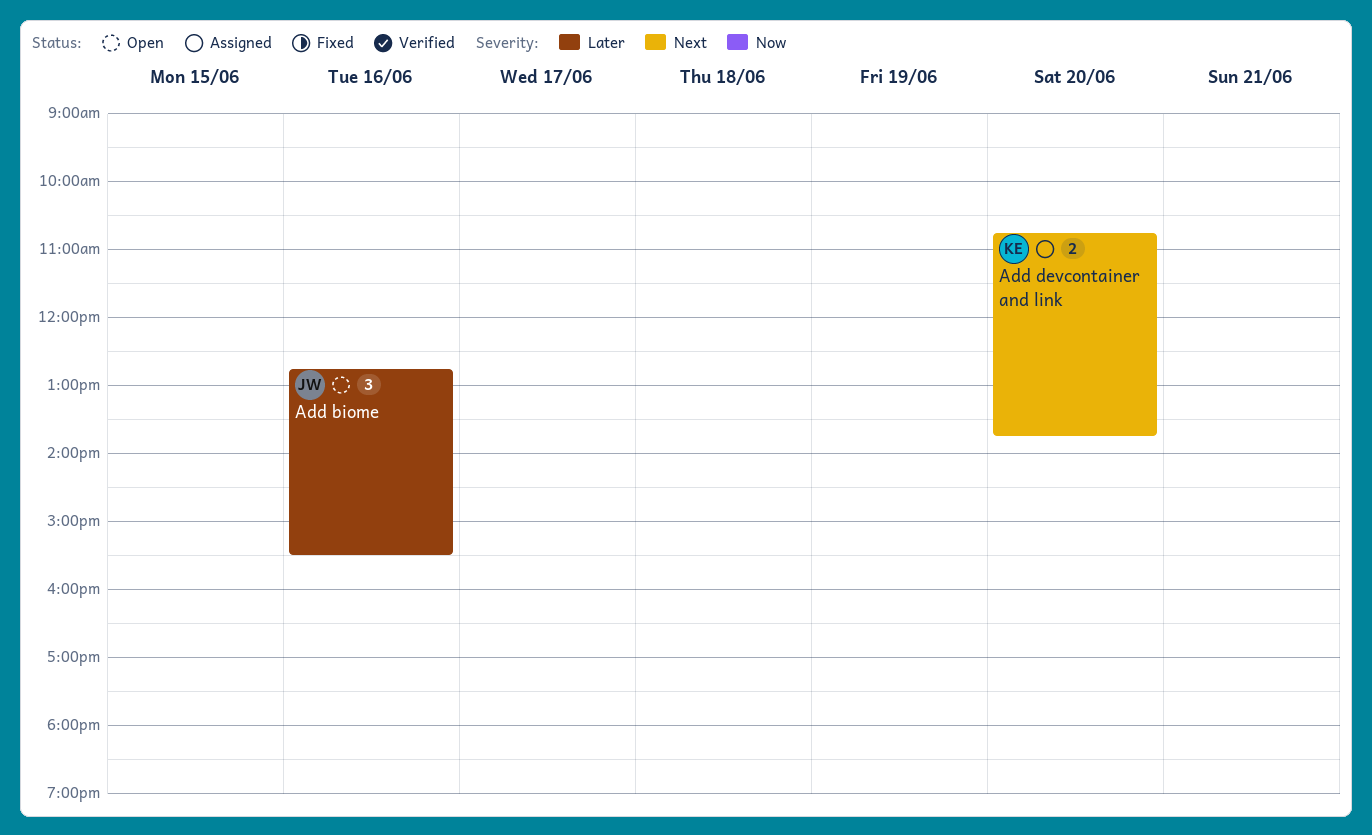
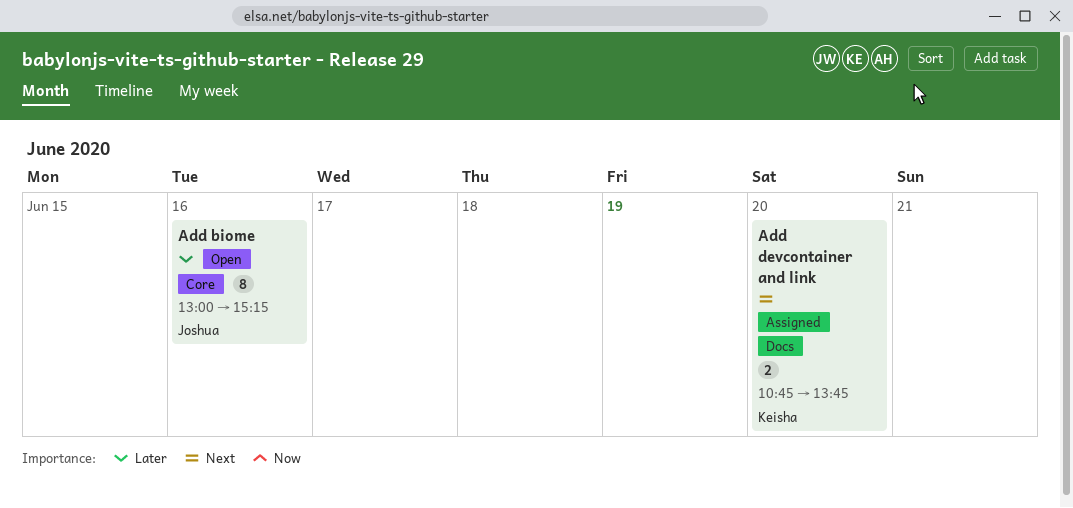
Add biome, estimate: 3 -> 8
Add biome, begins: 12:45 -> 13:00
Add biome, ends: 15:30 -> 15:15

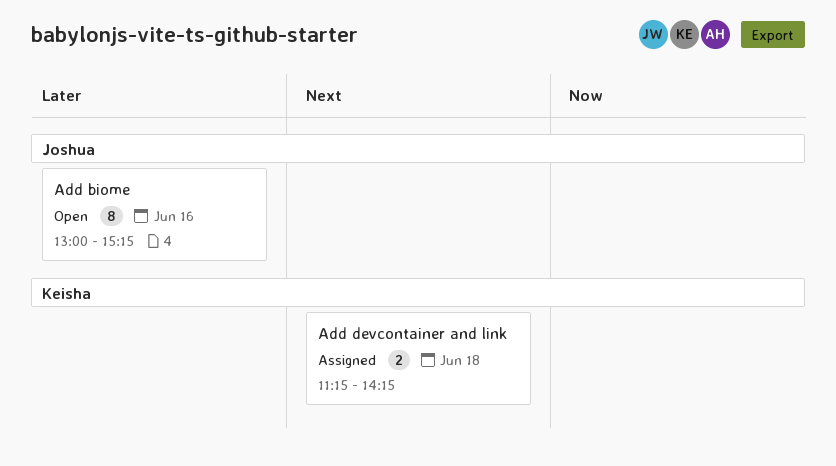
Add devcontainer and link, day: Jun 20 -> Jun 18
Add devcontainer and link, begins: 10:45 -> 11:15
Add devcontainer and link, ends: 13:45 -> 14:15

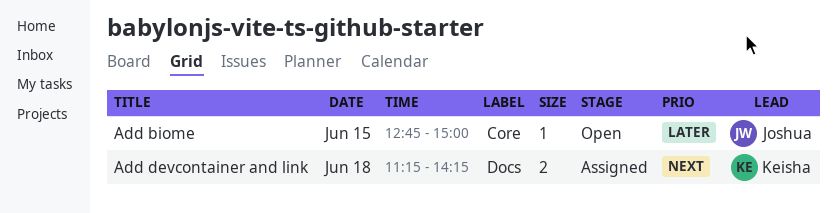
Add biome, estimate: 8 -> 1
Add biome, day: Jun 16 -> Jun 15
Add biome, begins: 13:00 -> 12:45
Add biome, ends: 15:15 -> 15:00

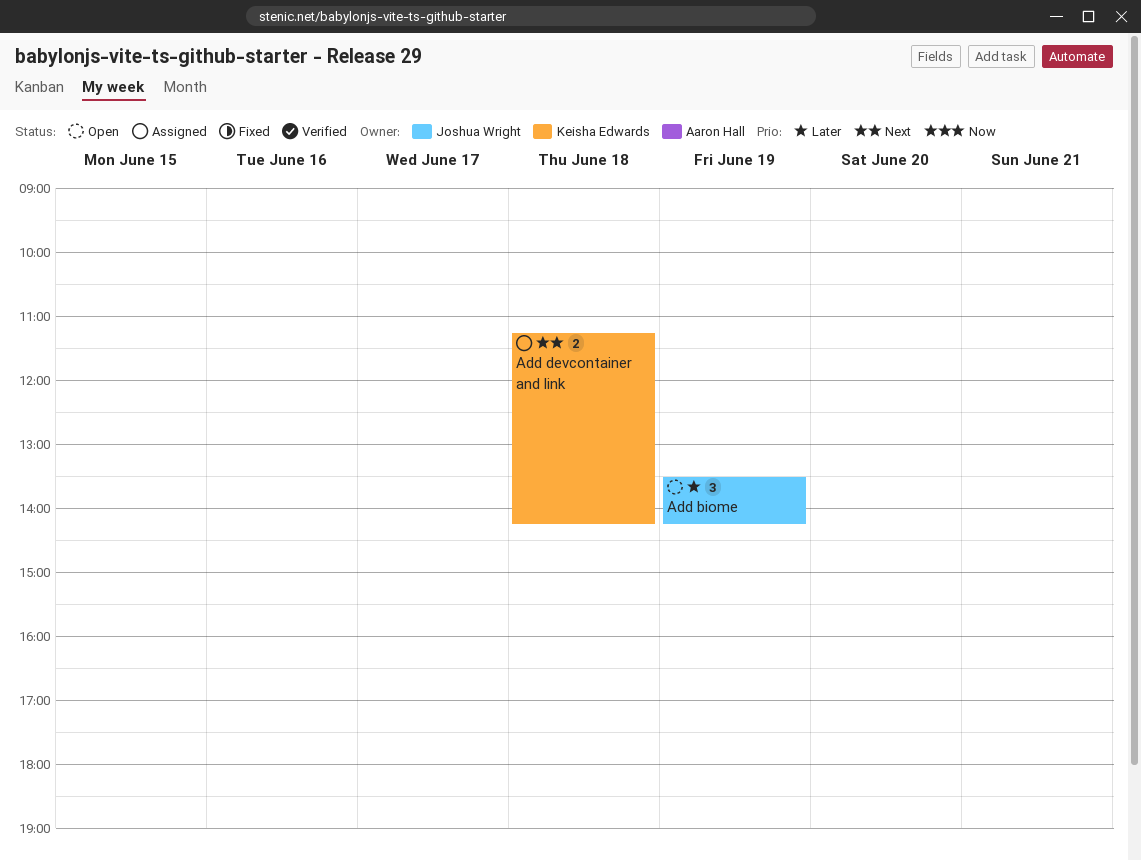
Add biome, estimate: 1 -> 3
Add biome, day: Jun 15 -> Jun 19
Add biome, begins: 12:45 -> 13:30
Add biome, ends: 15:00 -> 14:15

